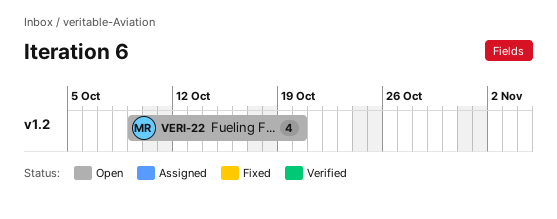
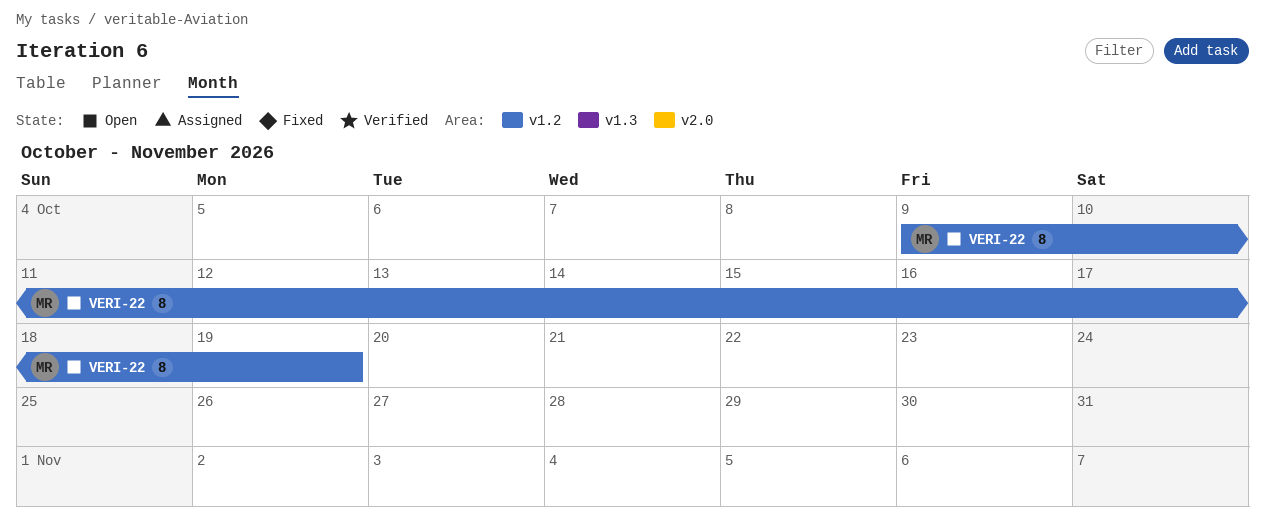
VERI-22, estimate: 4 -> 8
VERI-22, due: Oct 20 -> Oct 19

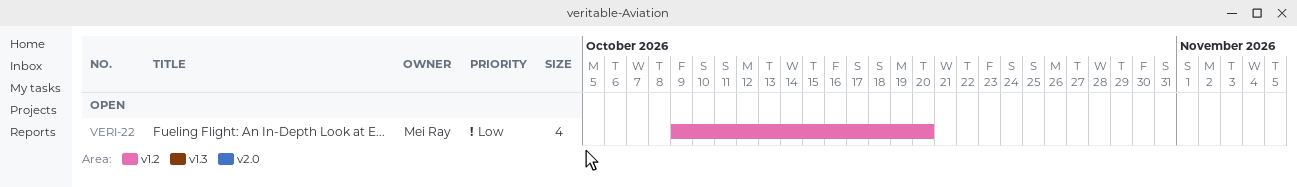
VERI-22, estimate: 8 -> 4
VERI-22, due: Oct 19 -> Oct 20

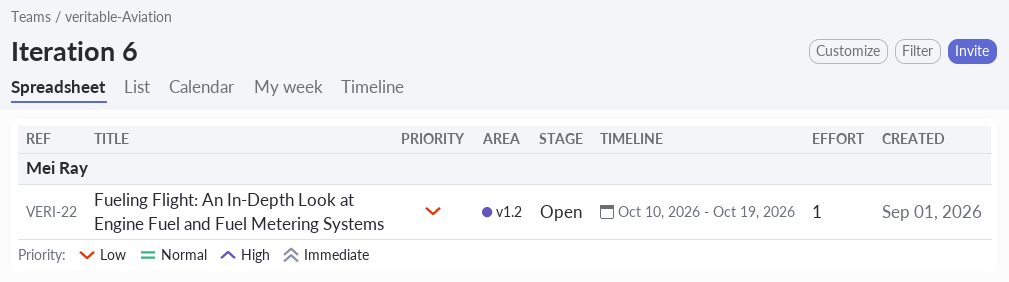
VERI-22, estimate: 4 -> 1
VERI-22, start: Oct 9 -> Oct 10
VERI-22, due: Oct 20 -> Oct 19

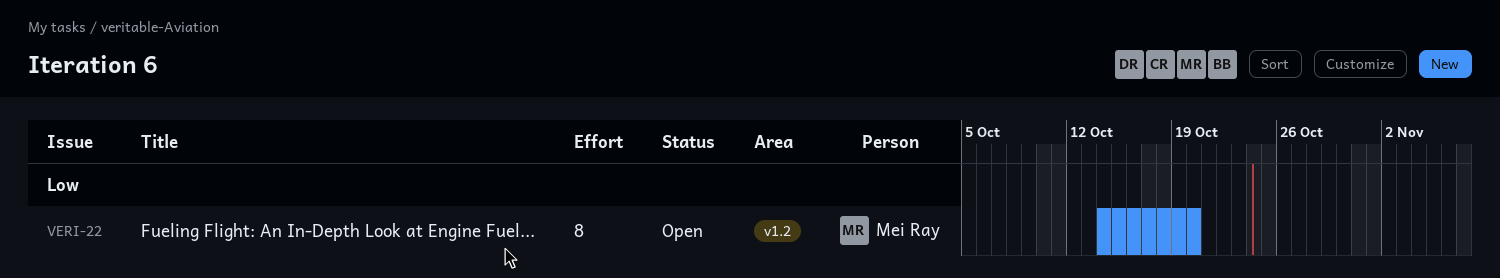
VERI-22, estimate: 1 -> 8
VERI-22, start: Oct 10 -> Oct 14
VERI-22, due: Oct 19 -> Oct 20

